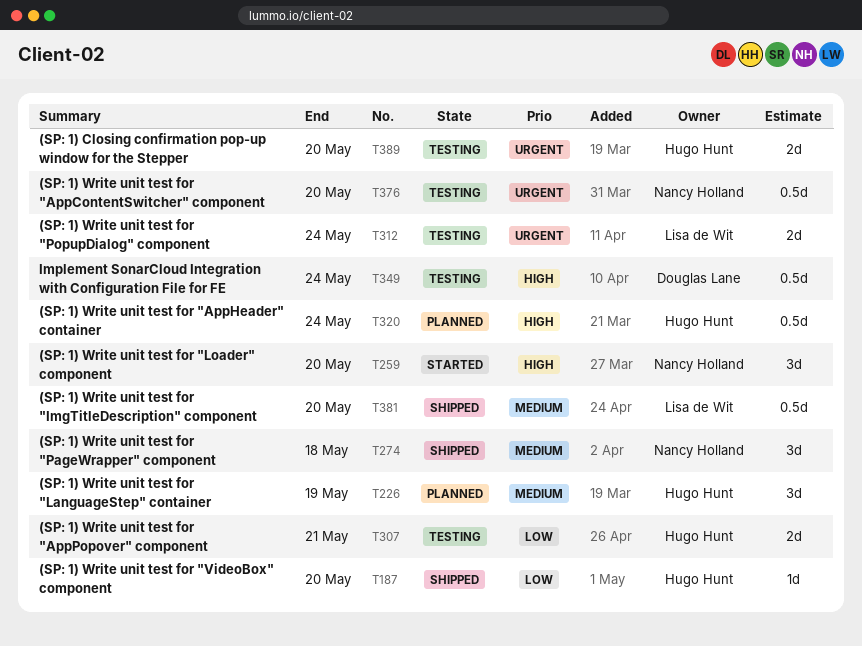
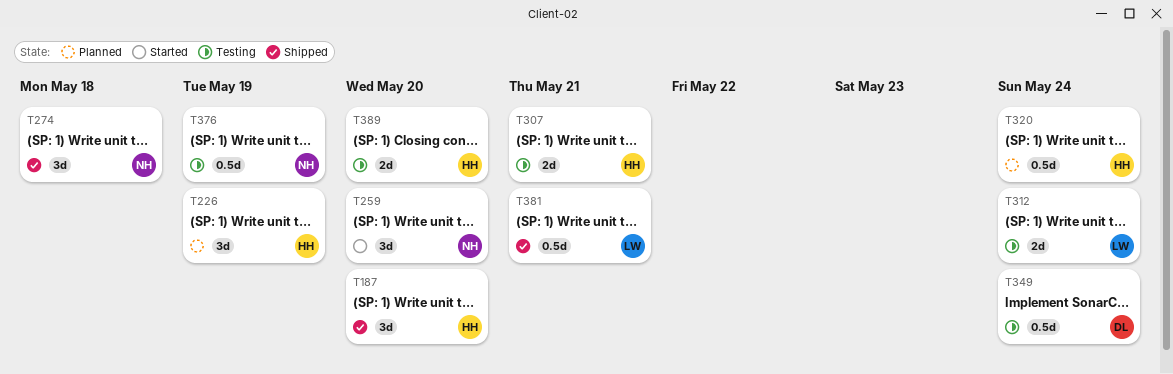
T187, estimate: 1d -> 3d
T376, due: May 20 -> May 19
T381, due: May 20 -> May 21

